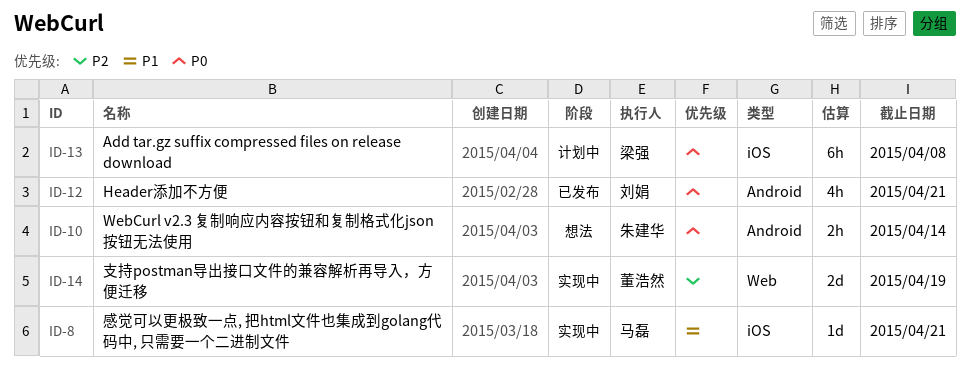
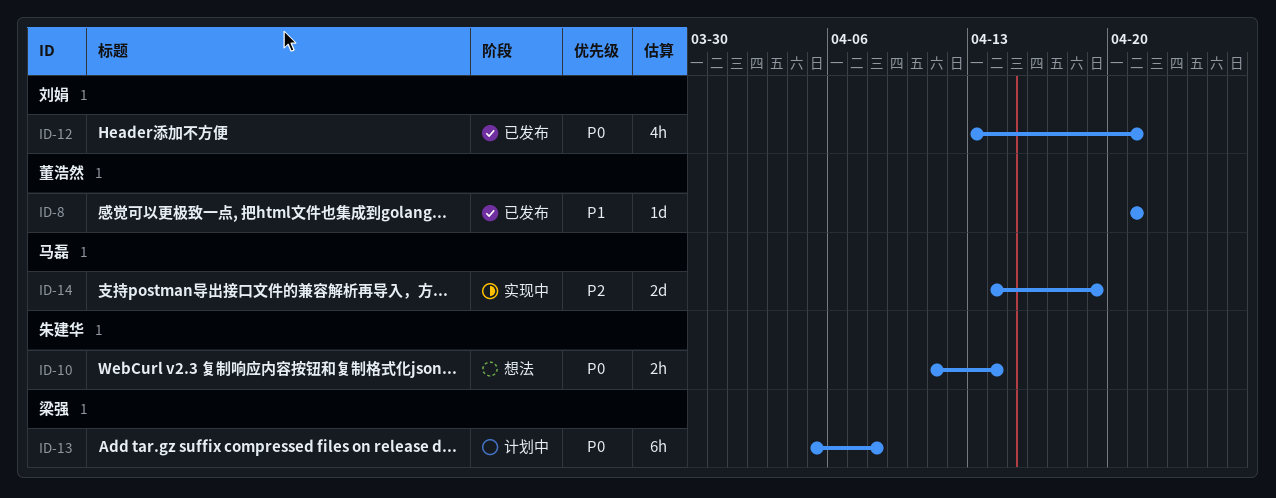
ID-8, status: 实现中 -> 已发布
ID-8, owner: 马磊 -> 董浩然
ID-14, owner: 董浩然 -> 马磊

